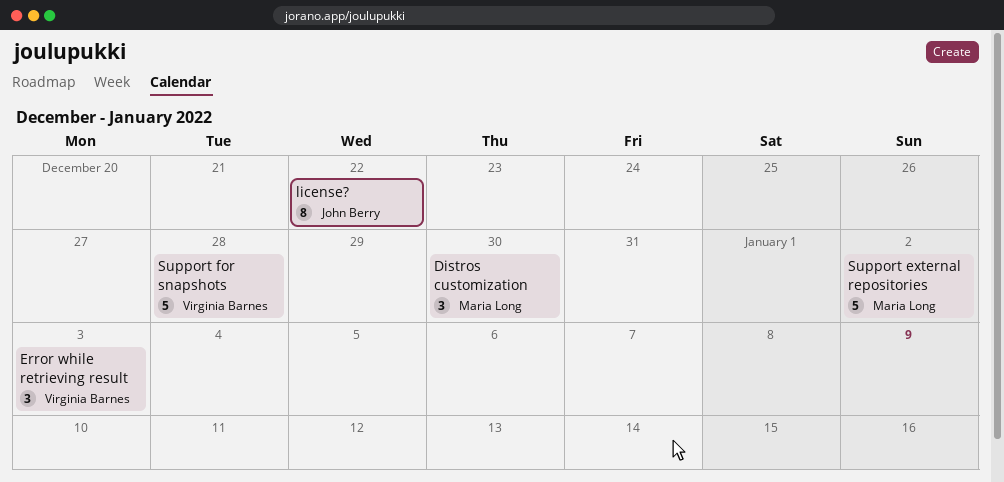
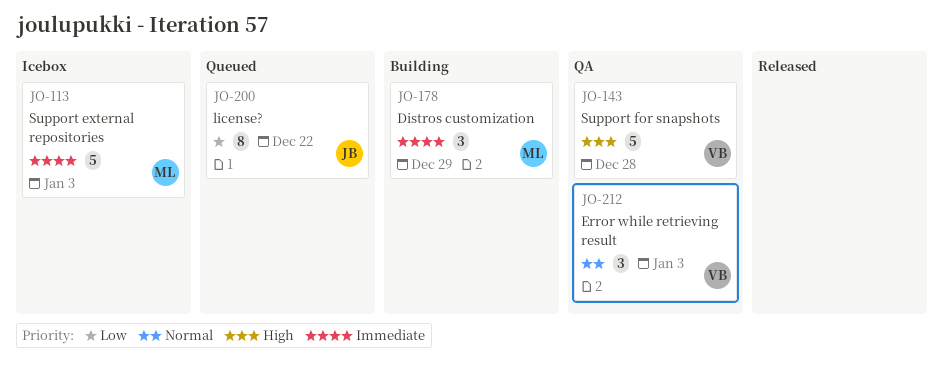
Distros customization, due: Dec 30 -> Dec 29
Support external repositories, due: Jan 2 -> Jan 3

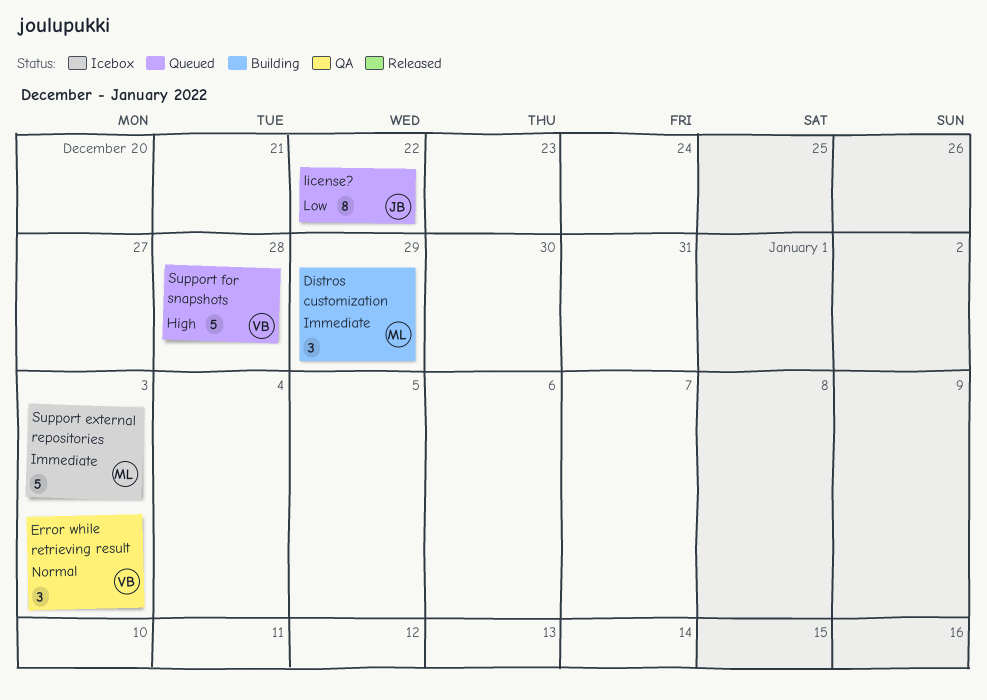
Support for snapshots, status: QA -> Queued

